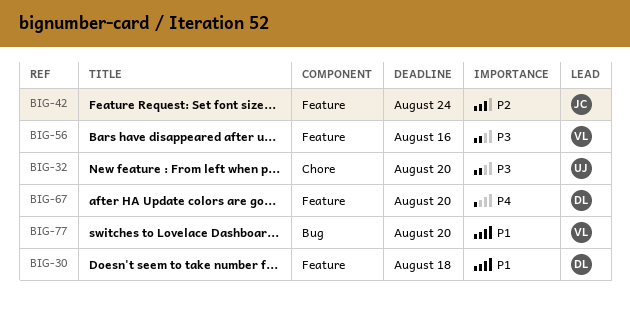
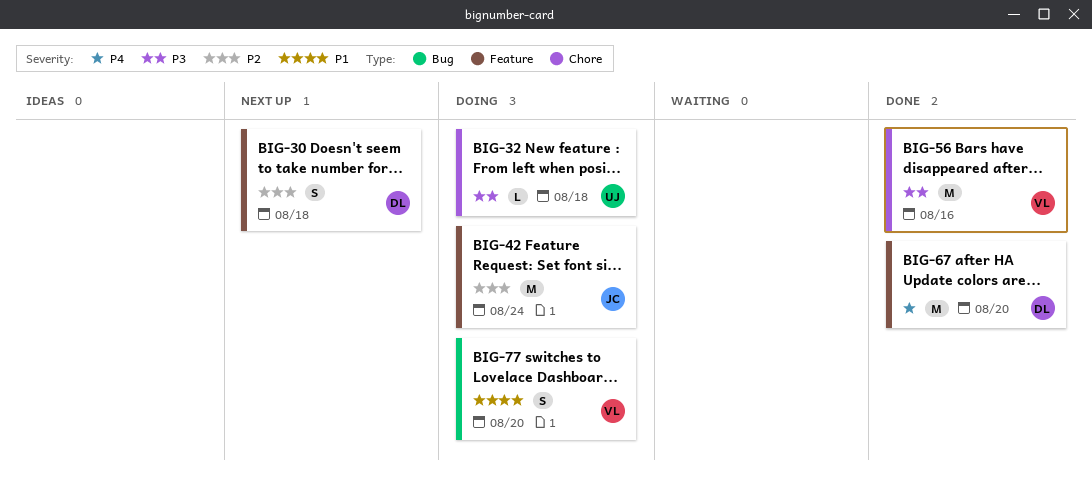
BIG-30, priority: P1 -> P2
BIG-32, due: Aug 20 -> Aug 18
BIG-56, label: Feature -> Chore

